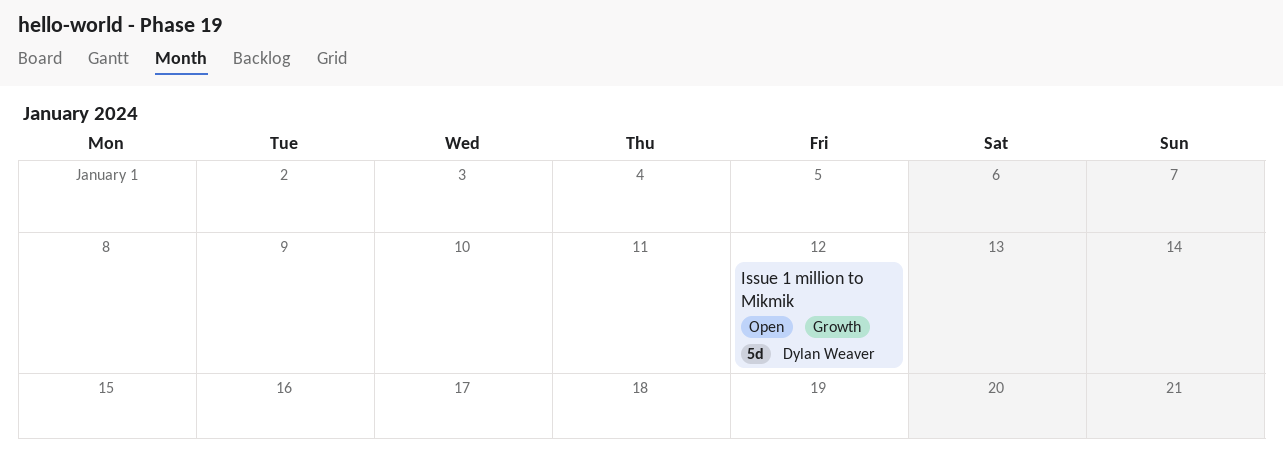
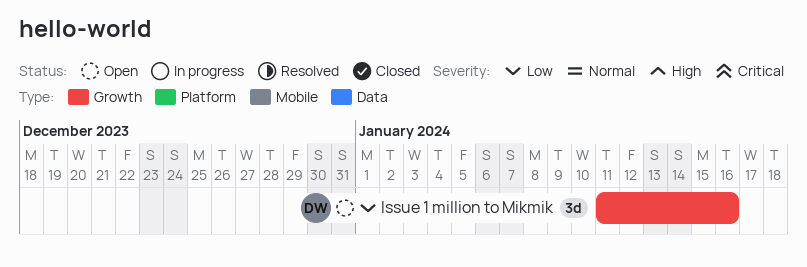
Issue 1 million to Mikmik, estimate: 5d -> 3d
Issue 1 million to Mikmik, due: Jan 12 -> Jan 16

